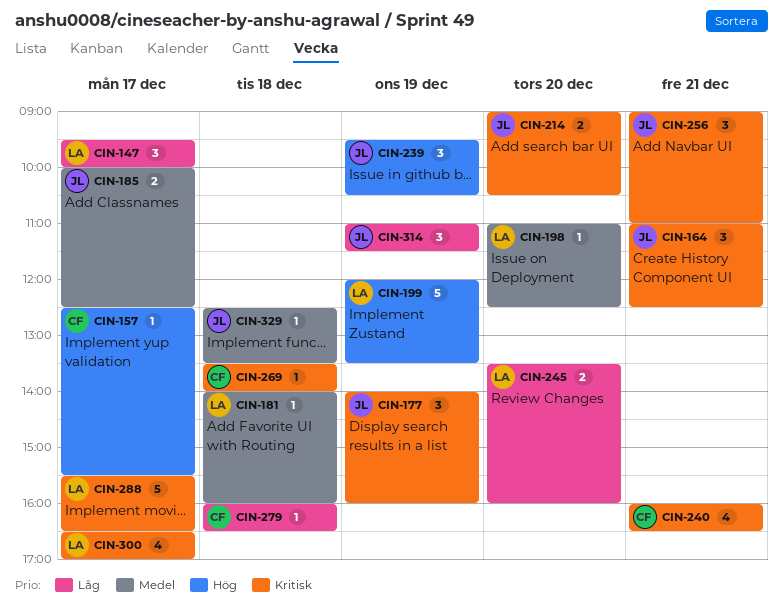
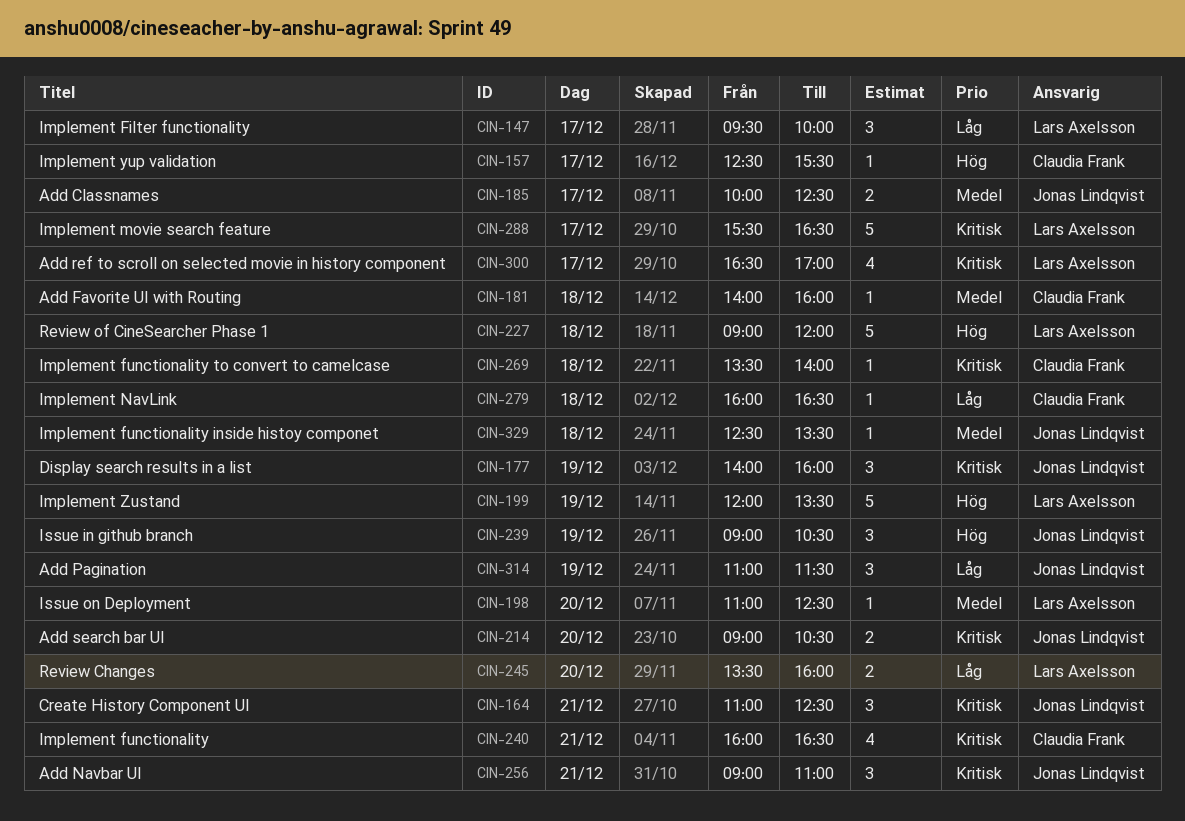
CIN-181, owner: Lars Axelsson -> Claudia Frank
CIN-227: none -> present
CIN-239, begins: 09:30 -> 09:00

